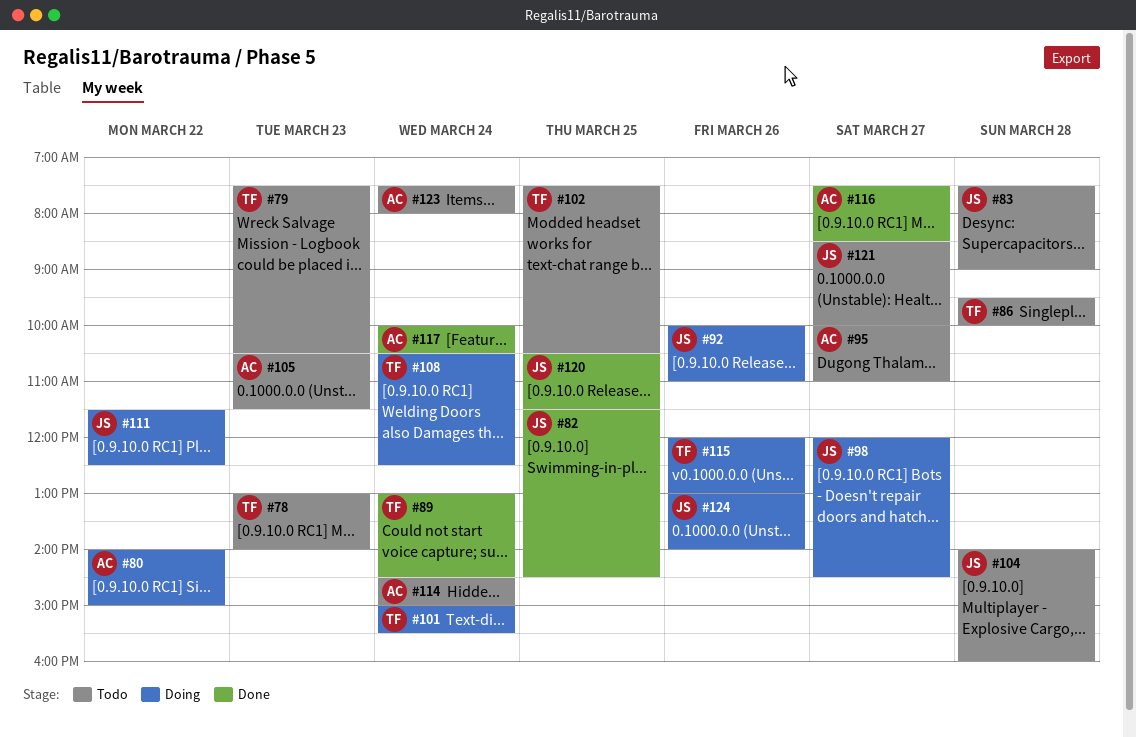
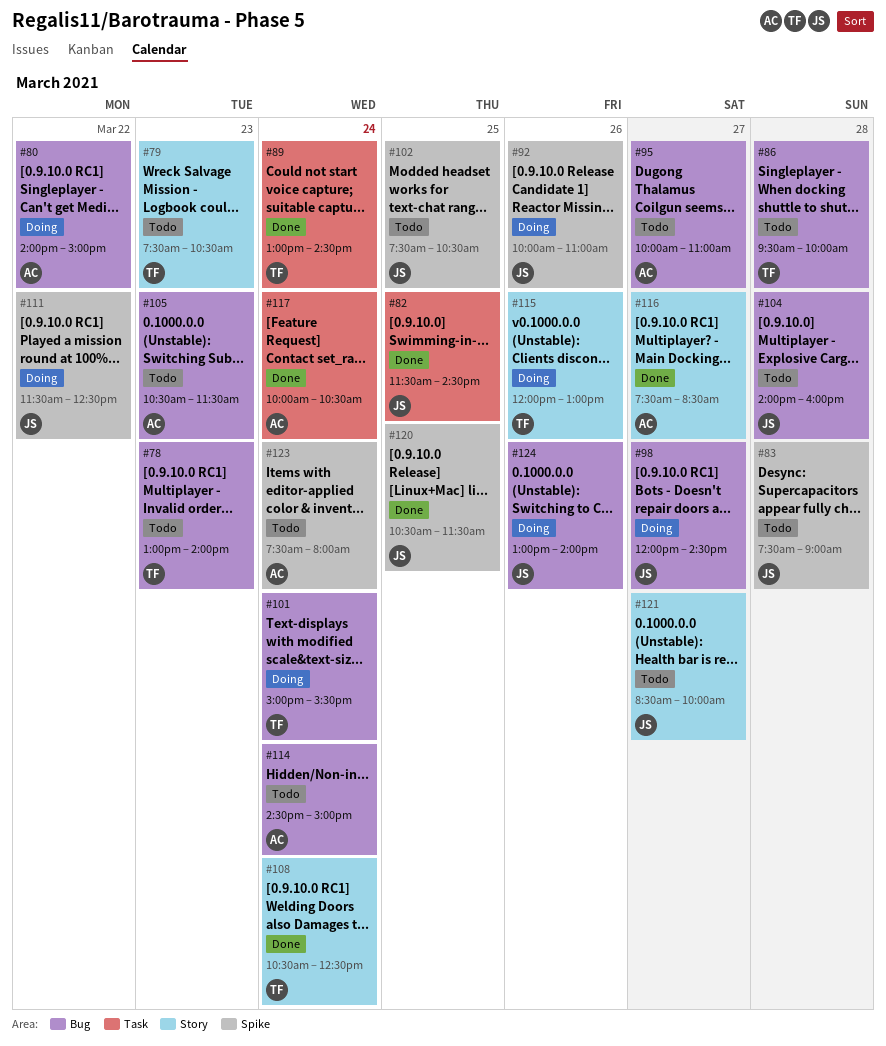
#102, owner: TF -> JS
#108, status: Doing -> Done

